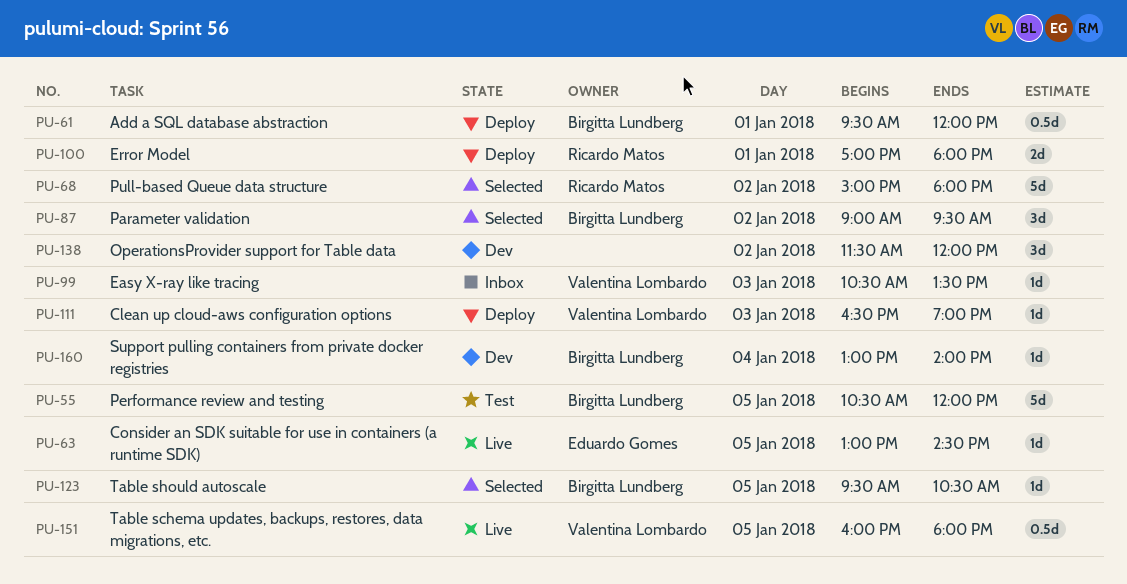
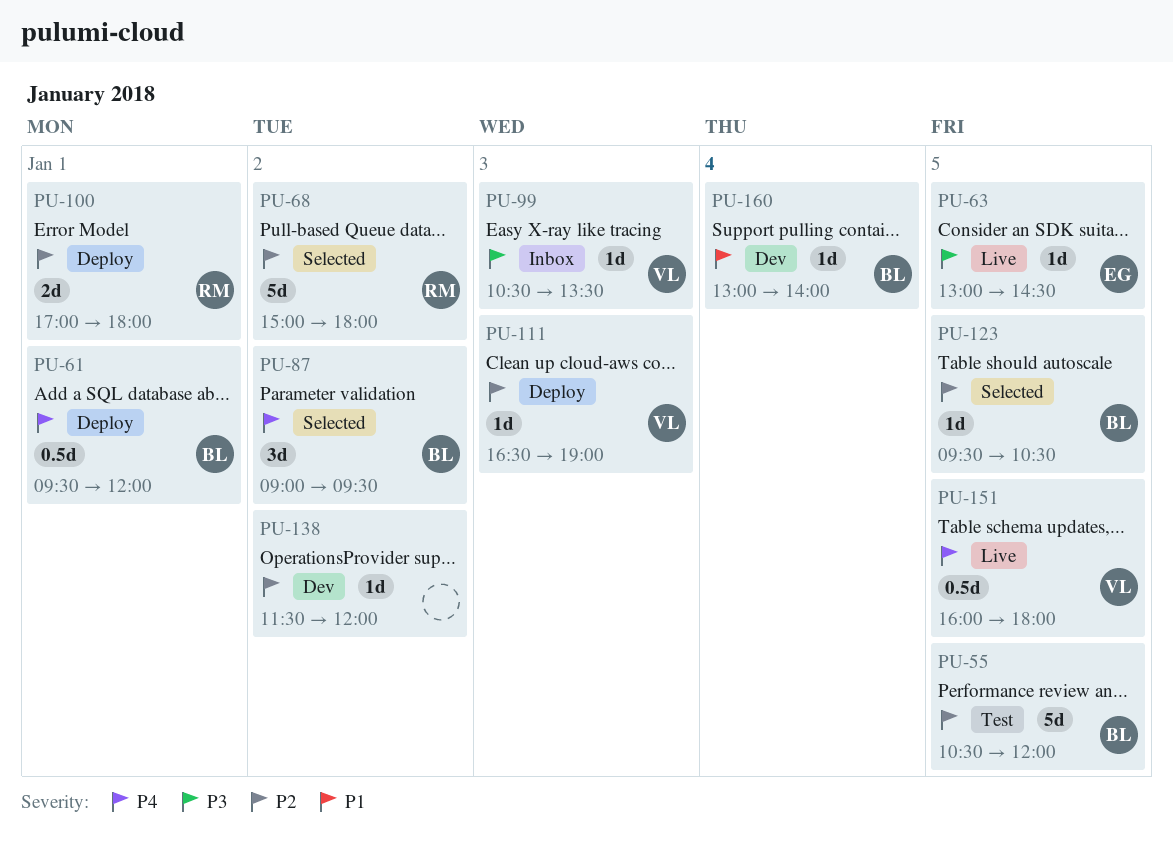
PU-138, estimate: 3d -> 1d

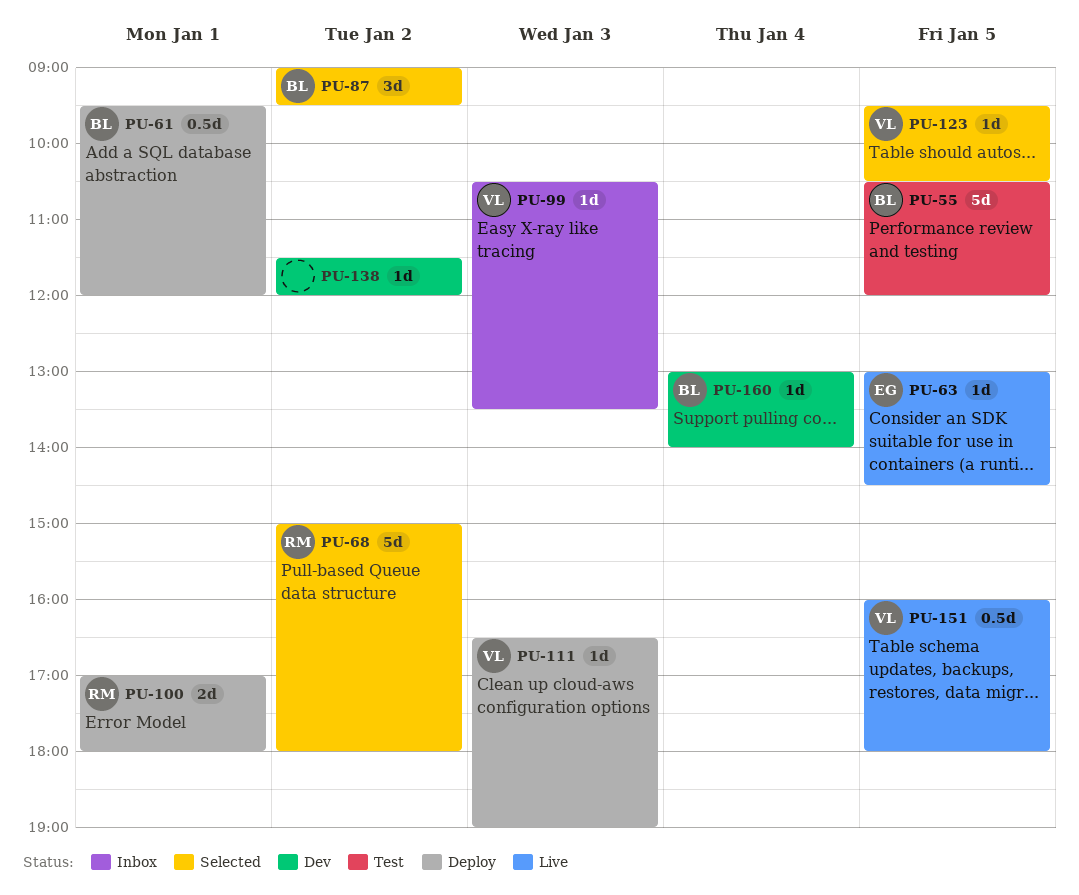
PU-123, owner: BL -> VL

